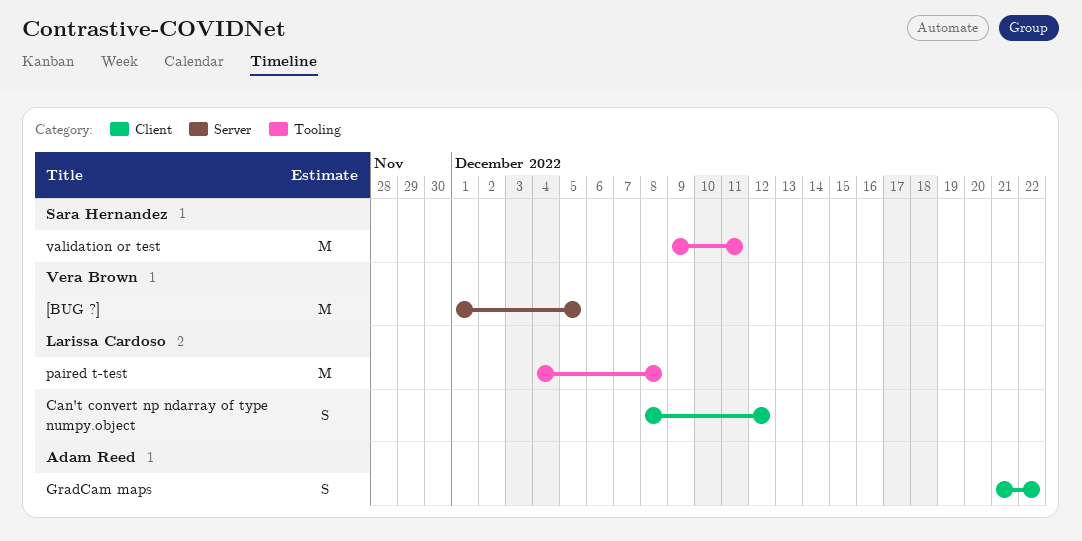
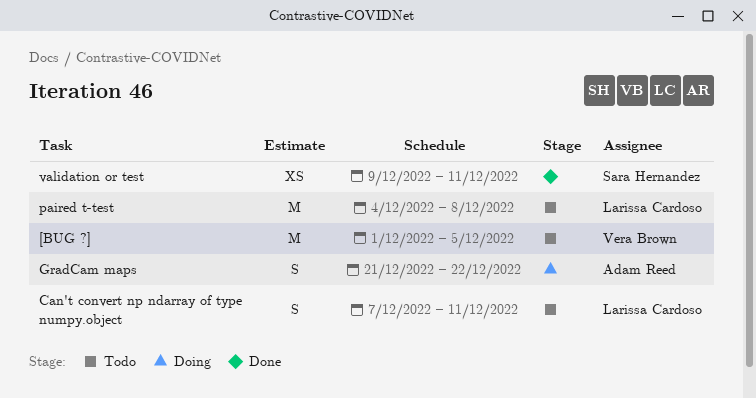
Can't convert np ndarray of type numpy.object, start: Dec 8 -> Dec 7
Can't convert np ndarray of type numpy.object, due: Dec 12 -> Dec 11
validation or test, estimate: M -> XS

